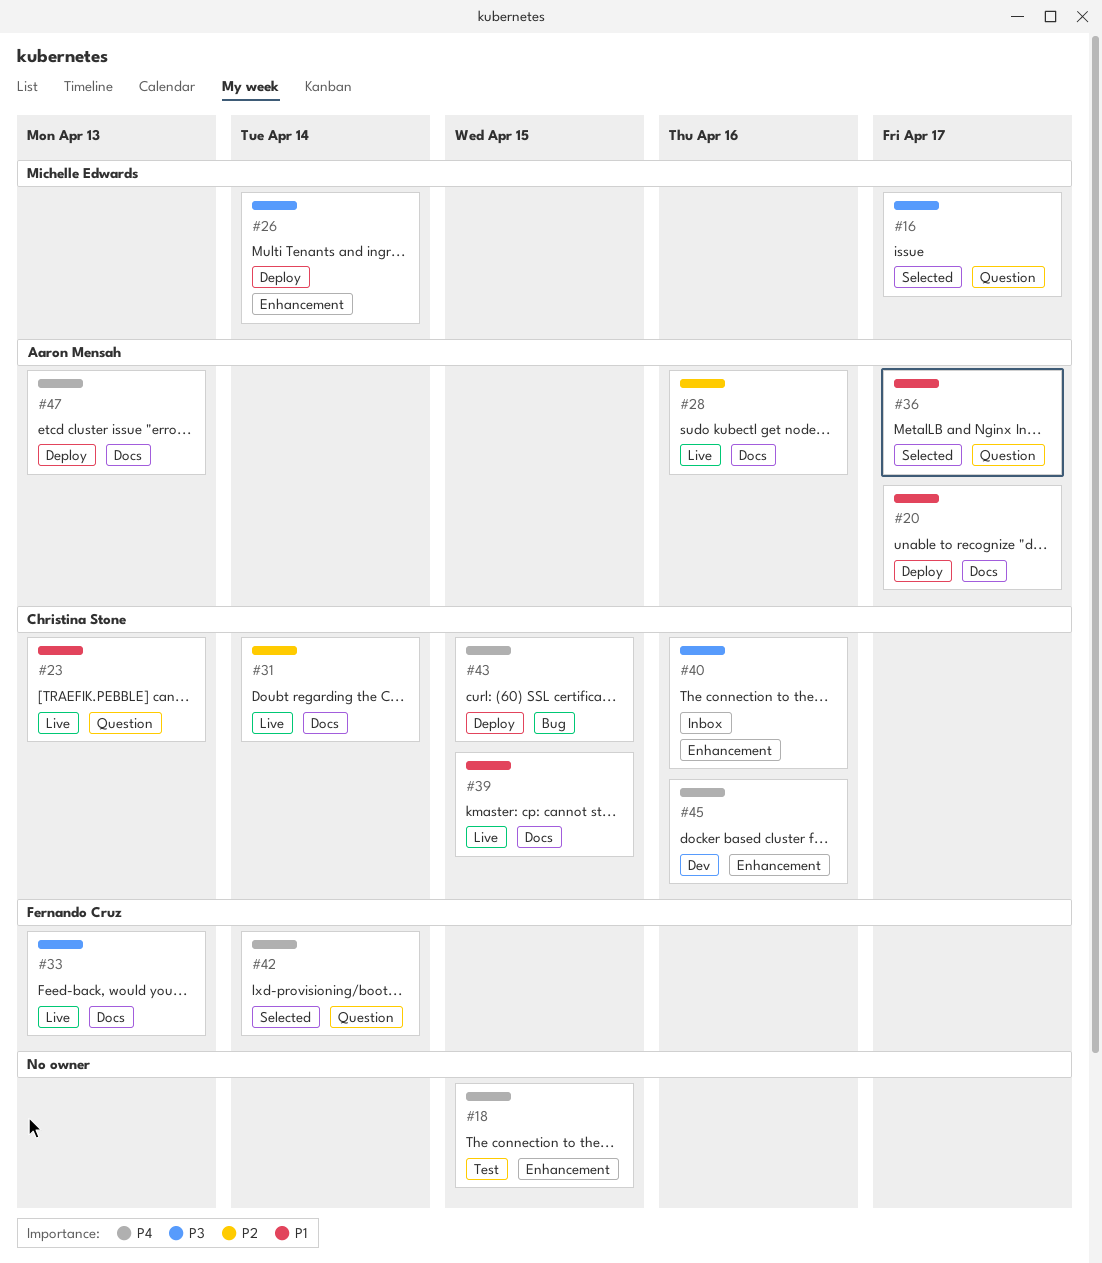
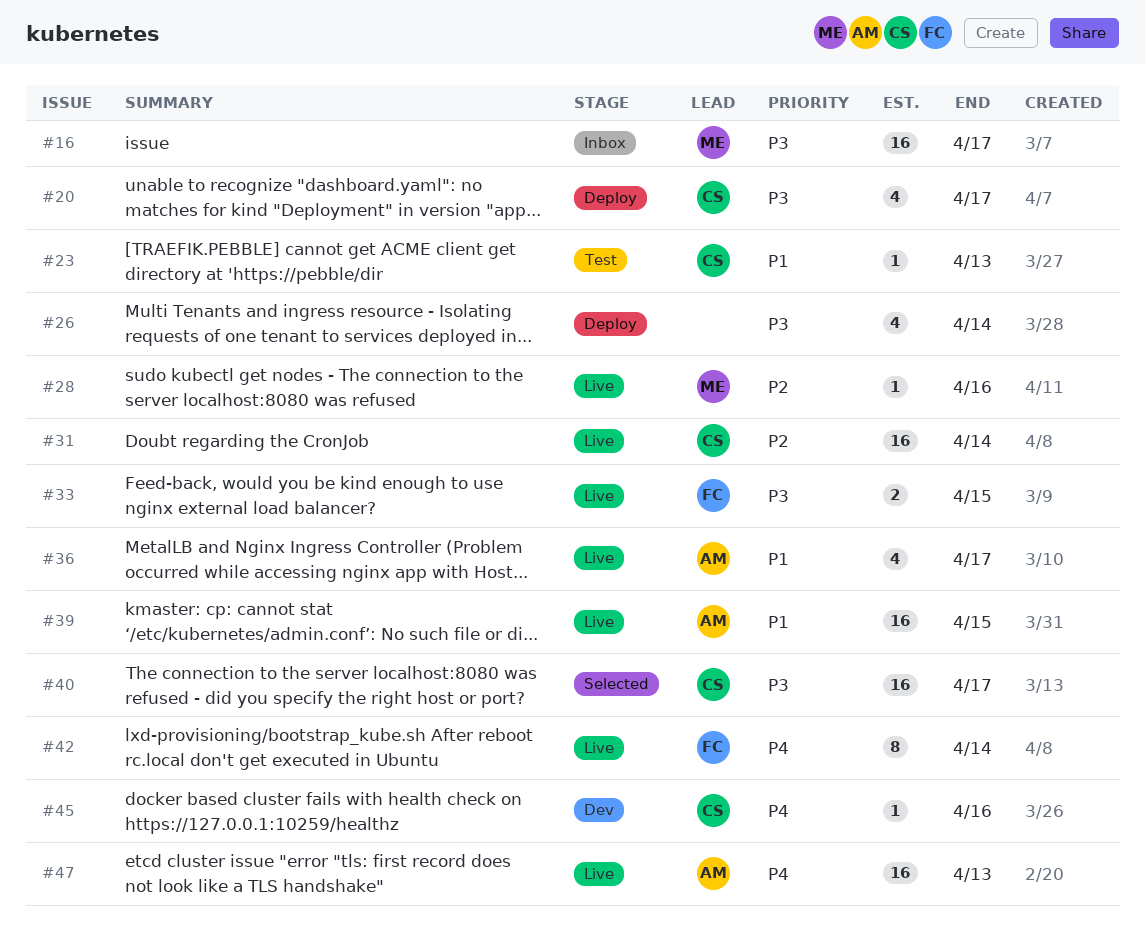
#16, status: Selected -> Inbox
#18: present -> none
#20, owner: Aaron Mensah -> Christina Stone
#20, priority: P1 -> P3
#23, status: Live -> Test
#26, owner: Michelle Edwards -> none
#28, owner: Aaron Mensah -> Michelle Edwards
#33, due: Apr 13 -> Apr 15
#36, status: Selected -> Live
#39, owner: Christina Stone -> Aaron Mensah
#40, status: Inbox -> Selected
#40, due: Apr 16 -> Apr 17
#42, status: Selected -> Live
#43: present -> none
#47, status: Deploy -> Live

